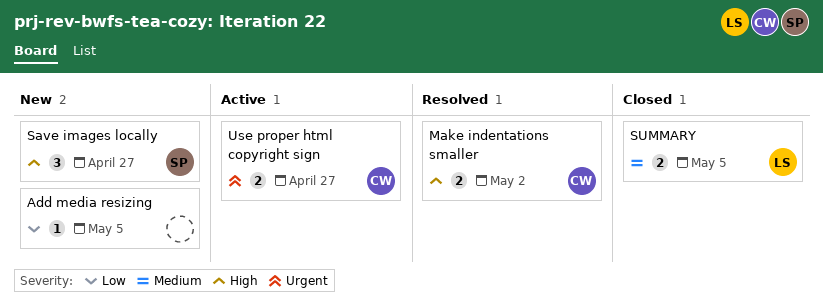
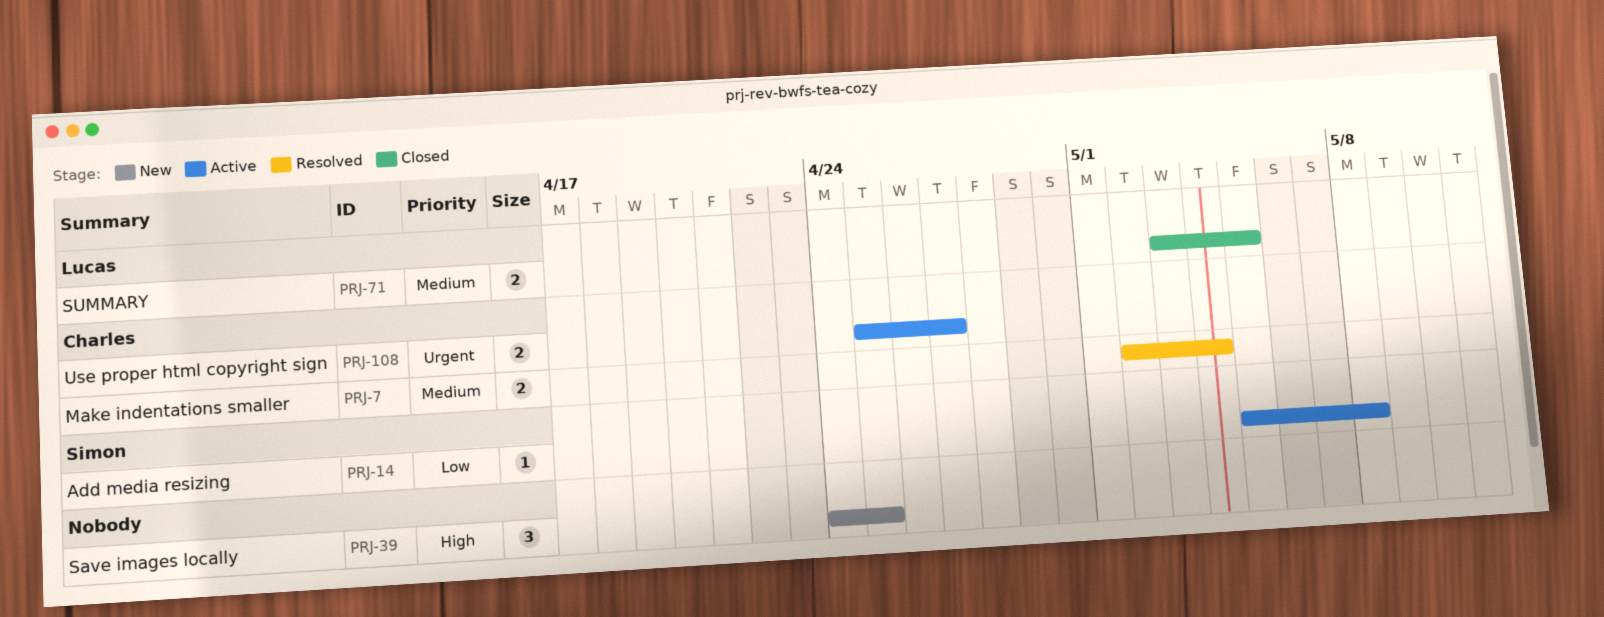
Add media resizing, status: New -> Active
Add media resizing, owner: none -> Simon
Add media resizing, due: May 5 -> May 8
Make indentations smaller, priority: High -> Medium
Make indentations smaller, due: May 2 -> May 4
Save images locally, owner: Simon -> none
Save images locally, due: Apr 27 -> Apr 25

